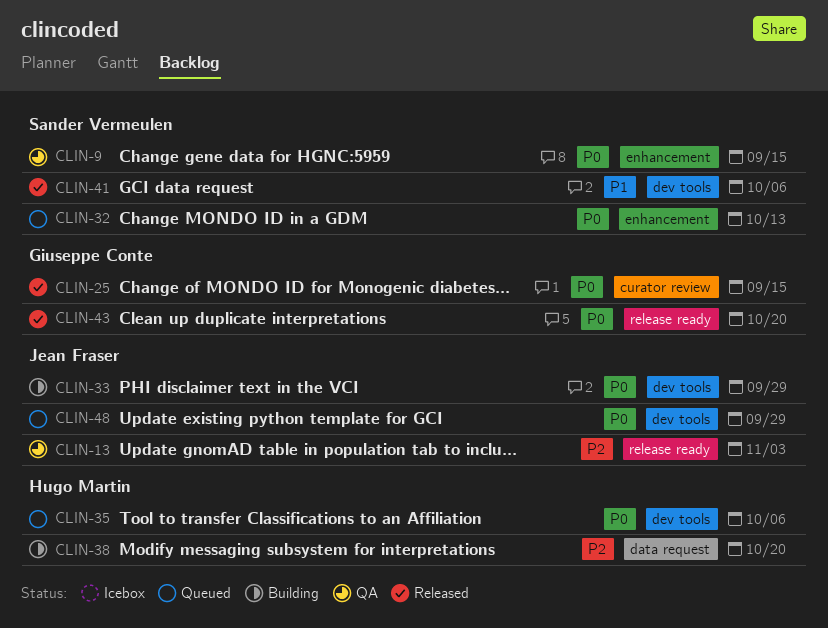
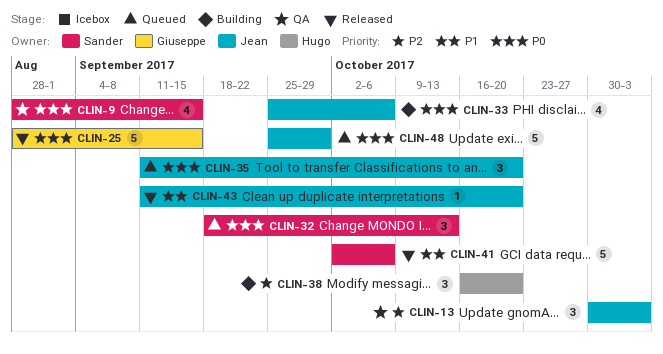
CLIN-33, due: Sep 29 -> Oct 6
CLIN-35, owner: Hugo Martin -> Jean Fraser
CLIN-35, due: Oct 6 -> Oct 20
CLIN-43, owner: Giuseppe Conte -> Jean Fraser
CLIN-43, priority: P0 -> P1

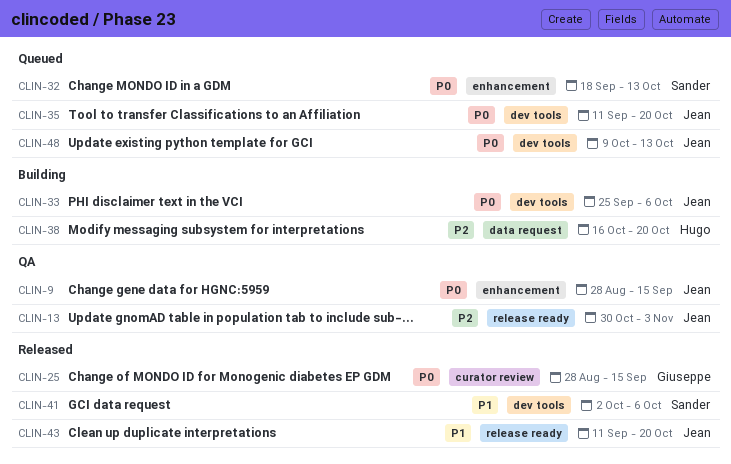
CLIN-9, owner: Sander -> Jean
CLIN-48, start: Sep 25 -> Oct 9
CLIN-48, due: Sep 29 -> Oct 13

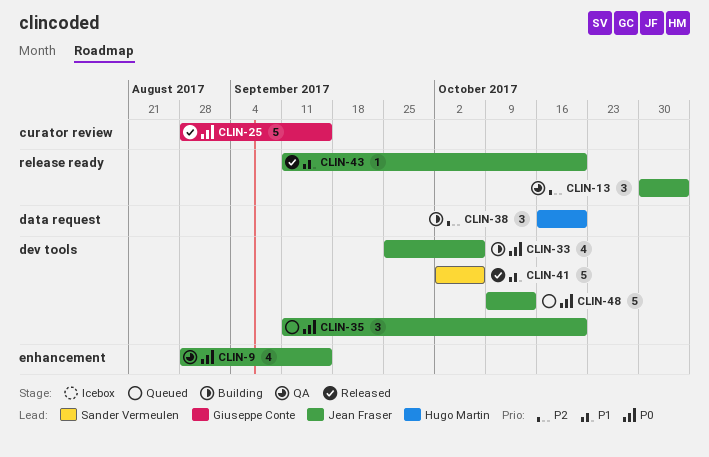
CLIN-32: present -> none

